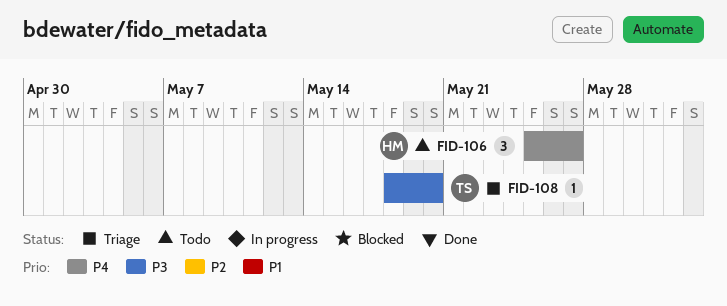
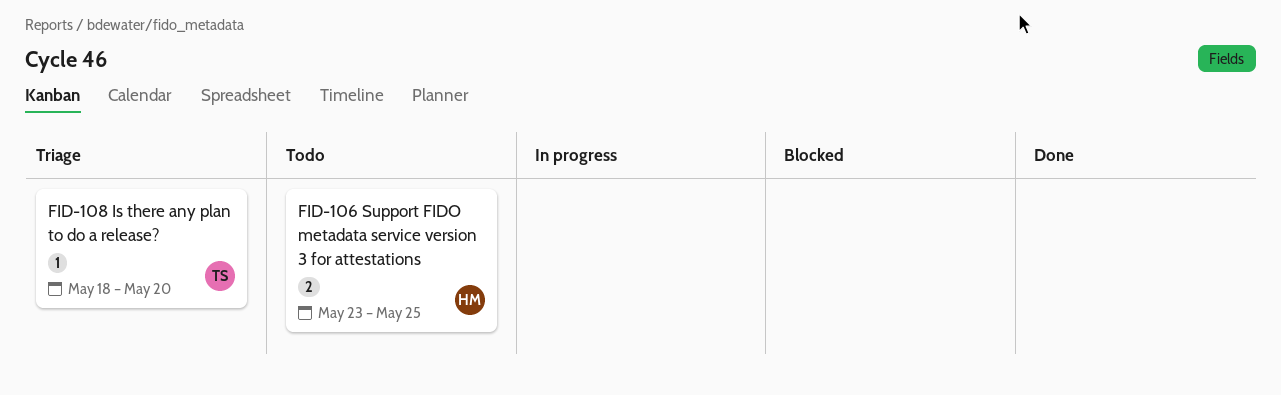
FID-106, estimate: 3 -> 2
FID-106, start: May 25 -> May 23
FID-106, due: May 27 -> May 25

